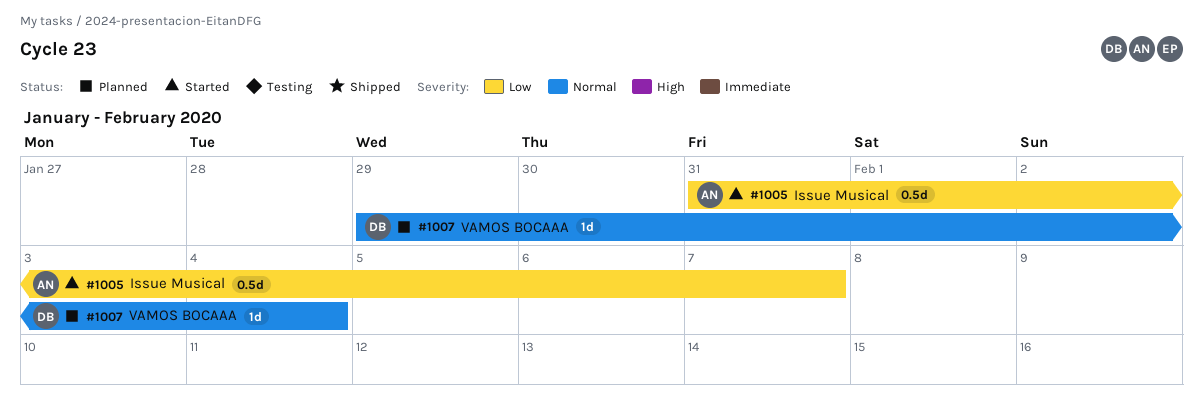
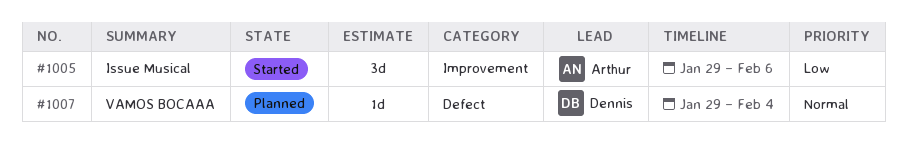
#1005, estimate: 0.5d -> 3d
#1005, start: Jan 31 -> Jan 29
#1005, due: Feb 7 -> Feb 6

